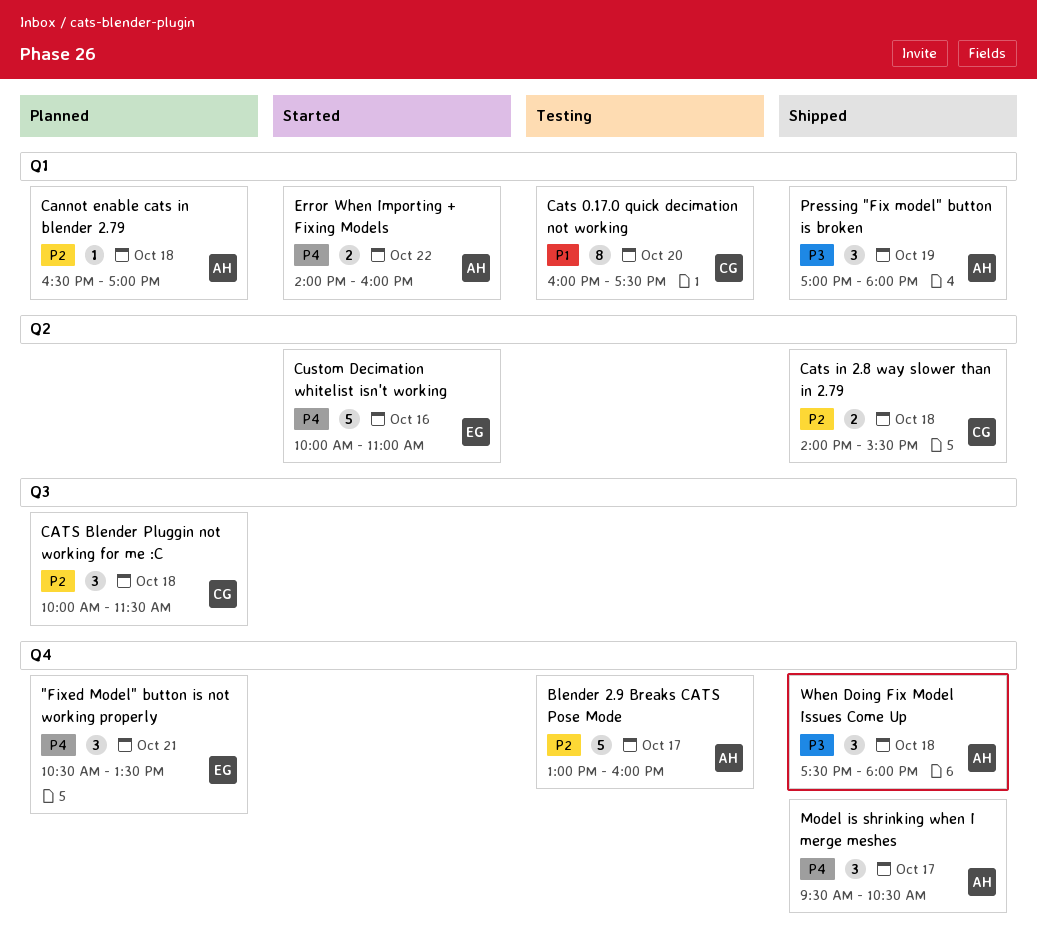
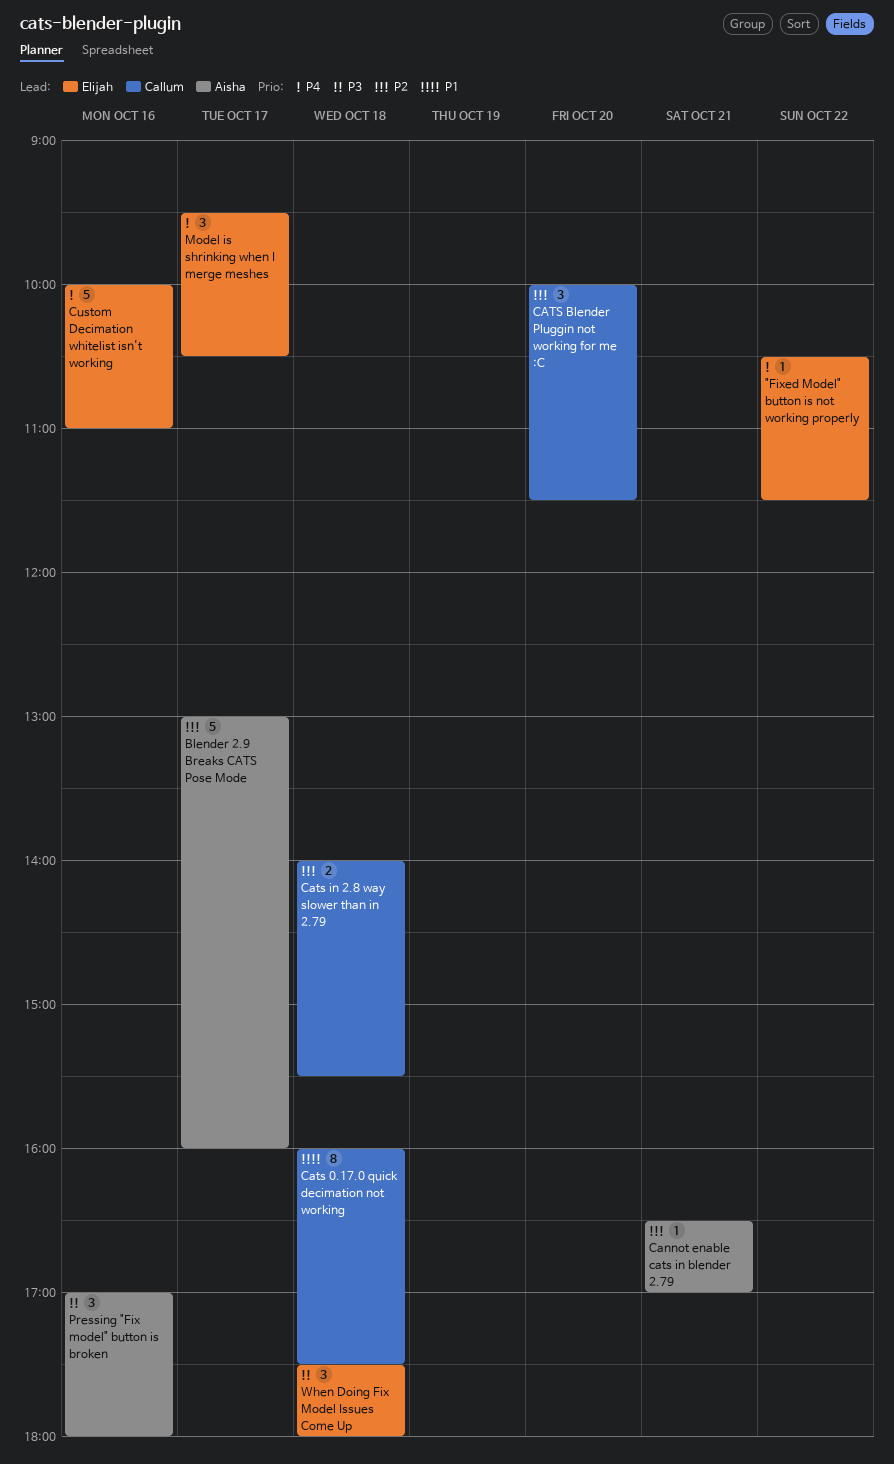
"Fixed Model" button is not working properly, estimate: 3 -> 1
"Fixed Model" button is not working properly, day: Oct 21 -> Oct 22
"Fixed Model" button is not working properly, ends: 13:30 -> 11:30
Cannot enable cats in blender 2.79, day: Oct 18 -> Oct 21
Cats 0.17.0 quick decimation not working, day: Oct 20 -> Oct 18
CATS Blender Pluggin not working for me :C, day: Oct 18 -> Oct 20
Error When Importing + Fixing Models: present -> none
Model is shrinking when I merge meshes, owner: Aisha -> Elijah
Pressing "Fix model" button is broken, day: Oct 19 -> Oct 16
When Doing Fix Model Issues Come Up, owner: Aisha -> Elijah

